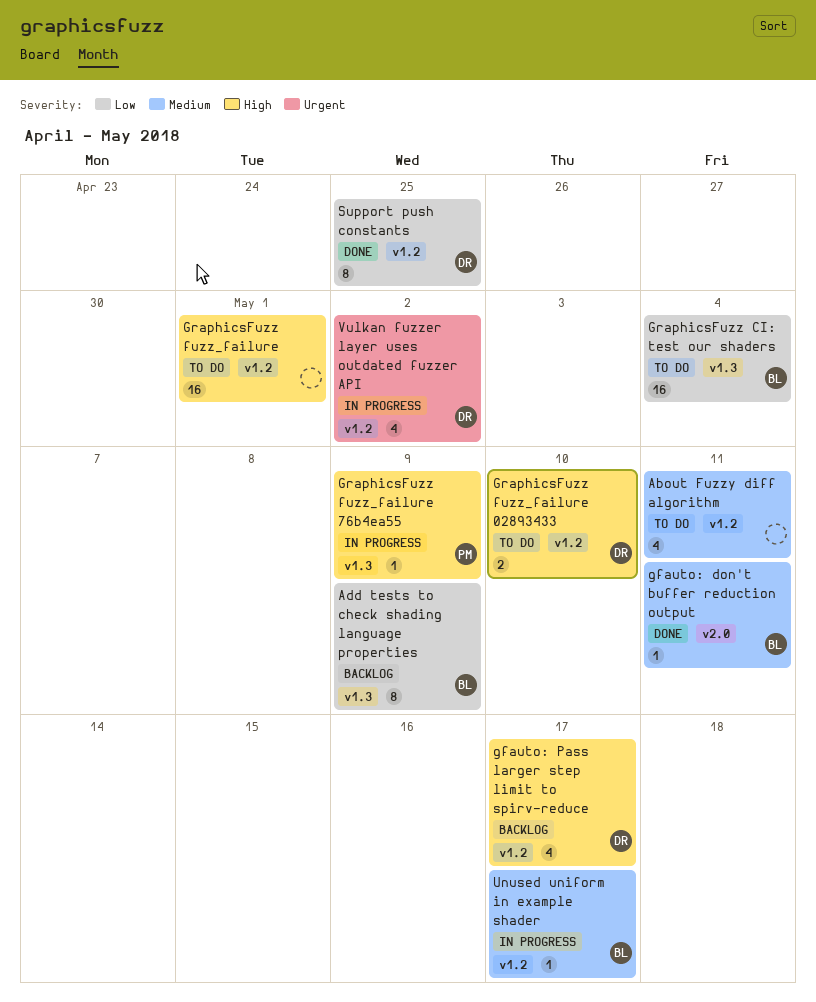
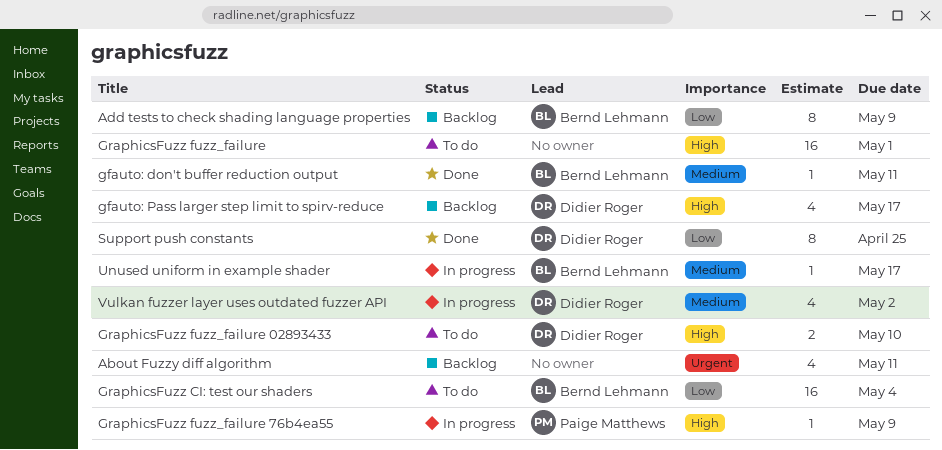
About Fuzzy diff algorithm, status: To do -> Backlog
About Fuzzy diff algorithm, priority: Medium -> Urgent
Vulkan fuzzer layer uses outdated fuzzer API, priority: Urgent -> Medium

